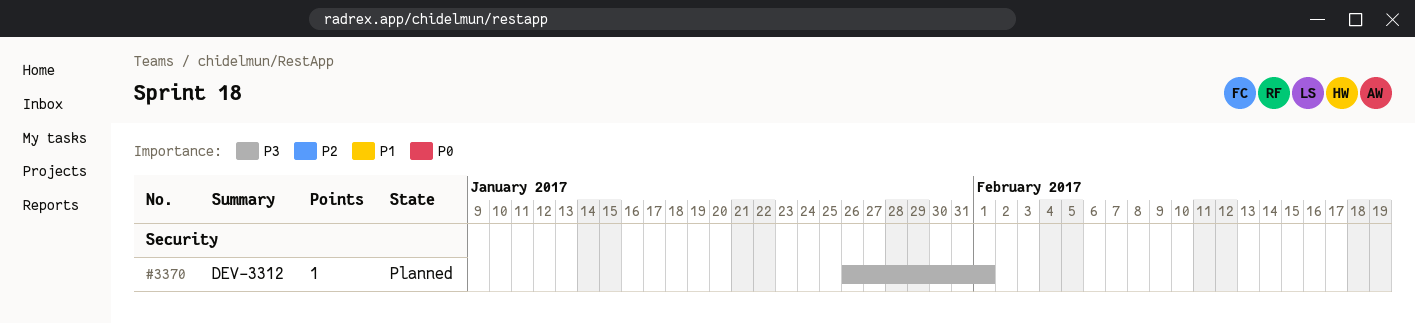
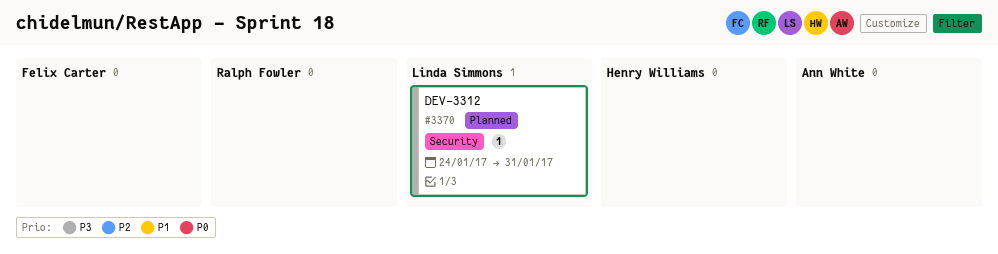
#3370, start: Jan 26 -> Jan 24
#3370, due: Feb 1 -> Jan 31

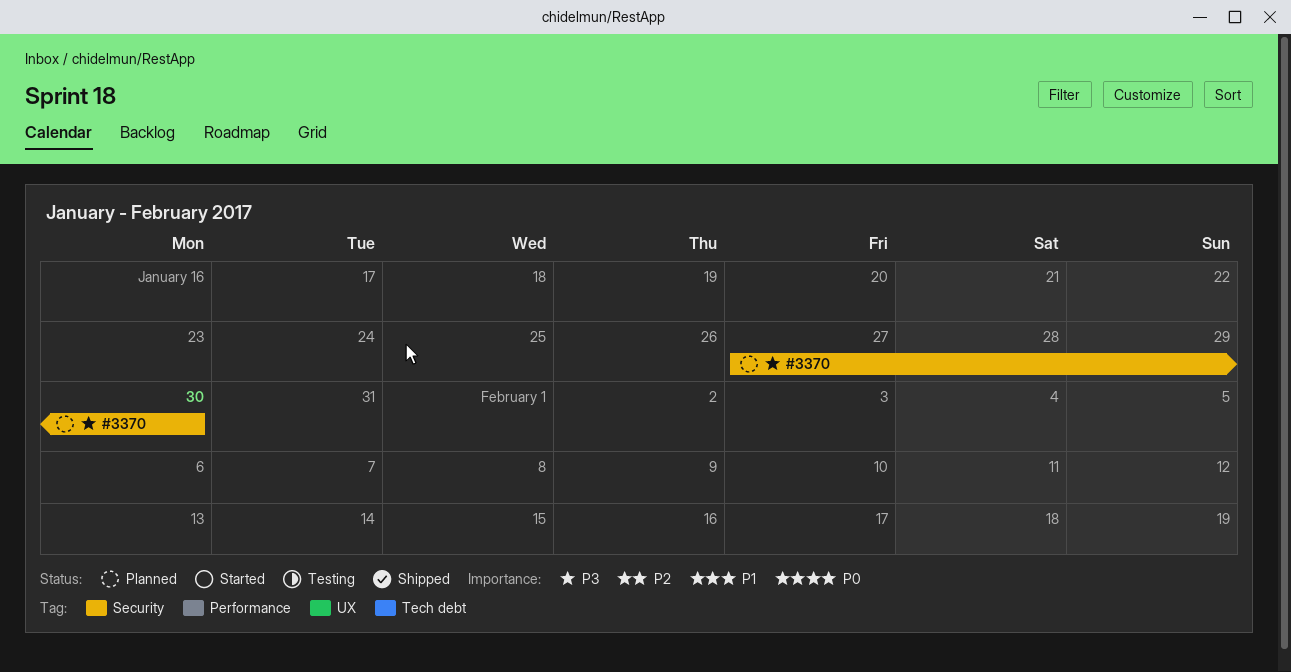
#3370, start: Jan 24 -> Jan 27
#3370, due: Jan 31 -> Jan 30

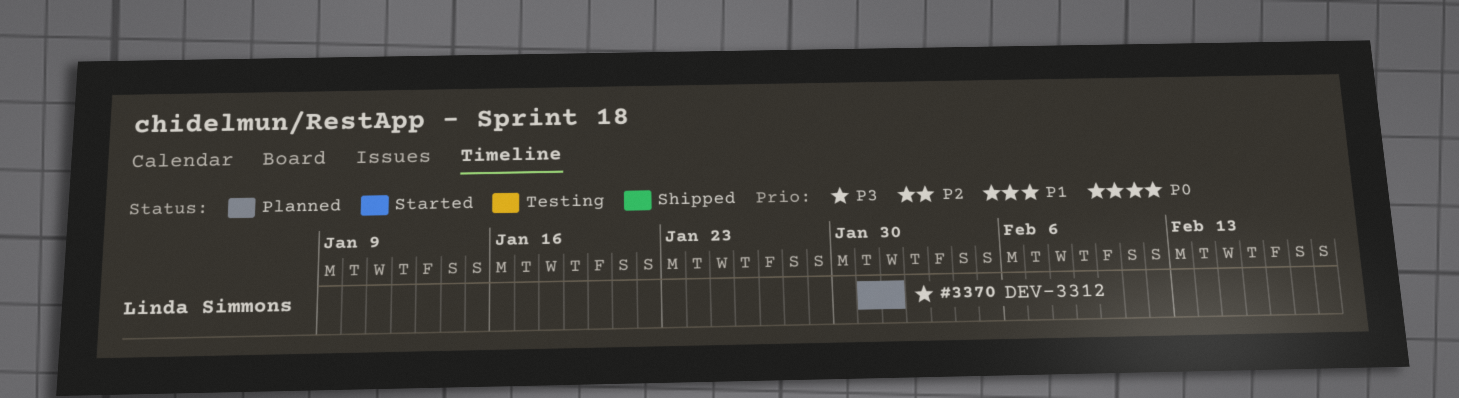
#3370, start: Jan 27 -> Jan 31
#3370, due: Jan 30 -> Feb 1

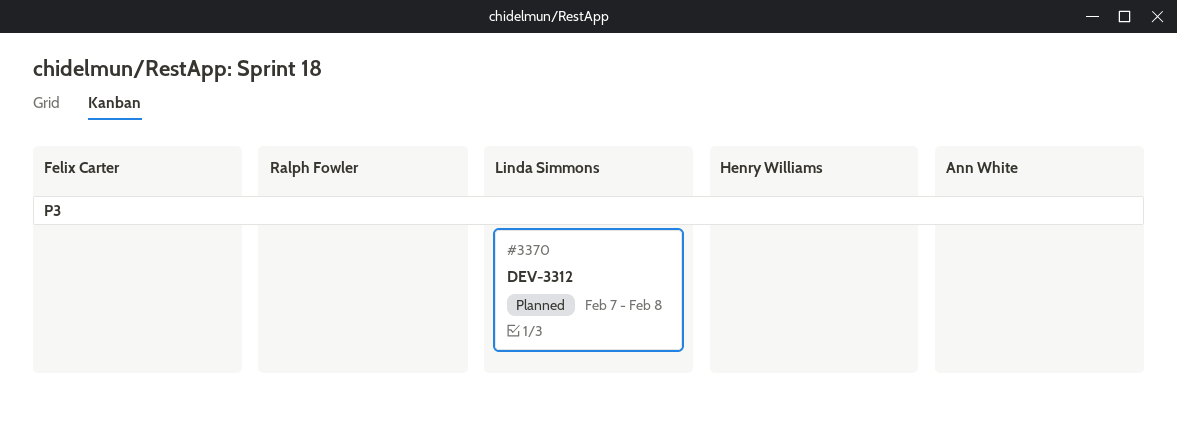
#3370, start: Jan 31 -> Feb 7
#3370, due: Feb 1 -> Feb 8

